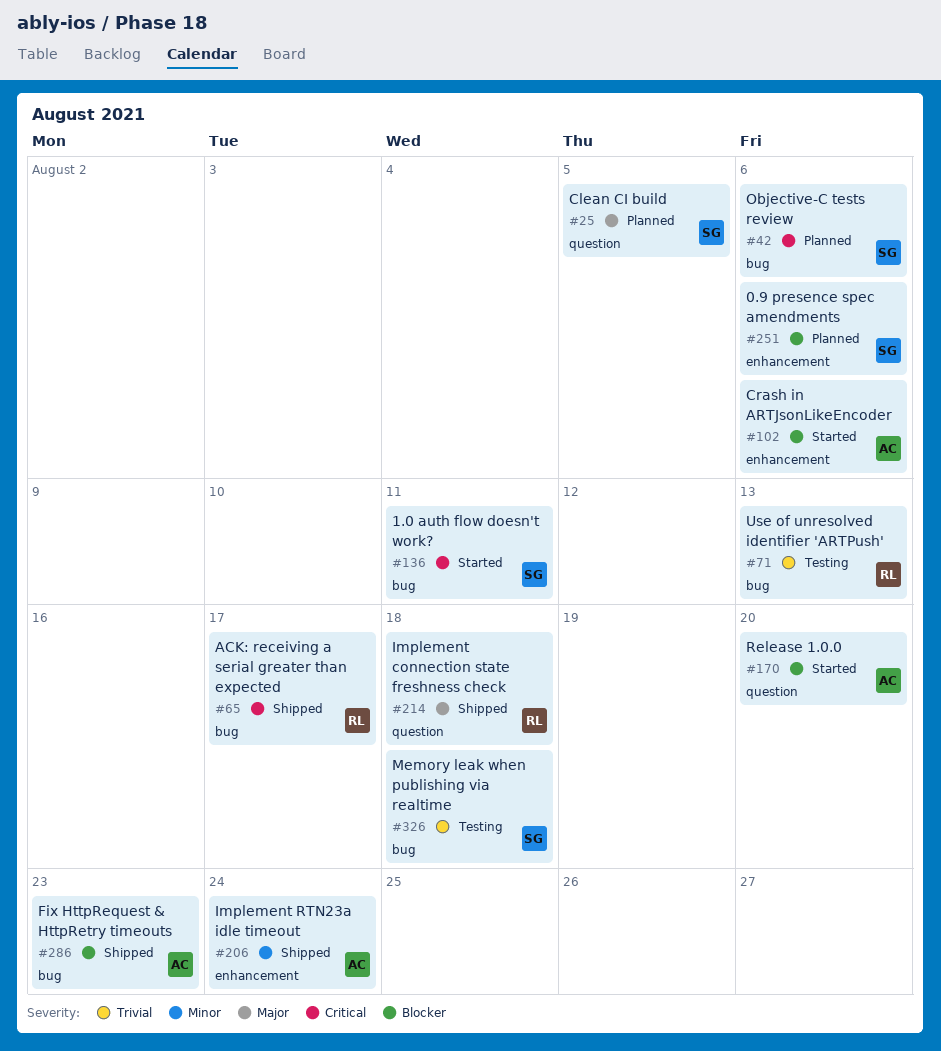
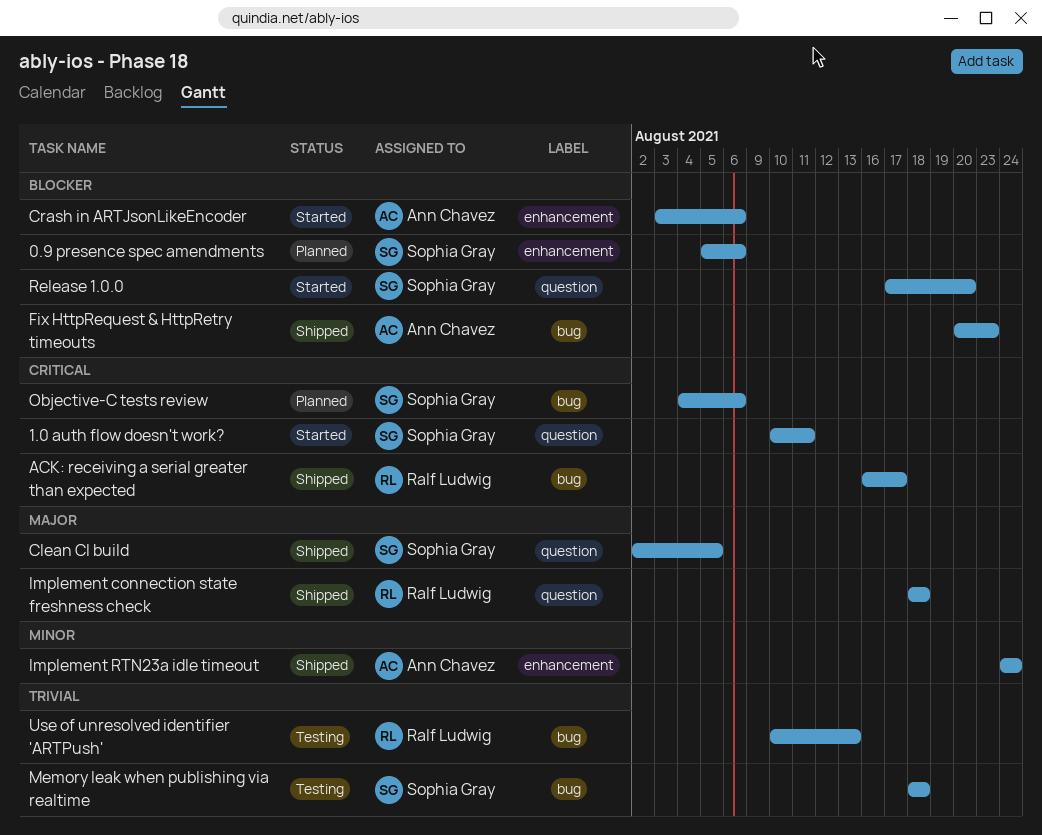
1.0 auth flow doesn't work?, label: bug -> question
Clean CI build, status: Planned -> Shipped
Release 1.0.0, owner: Ann Chavez -> Sophia Gray

